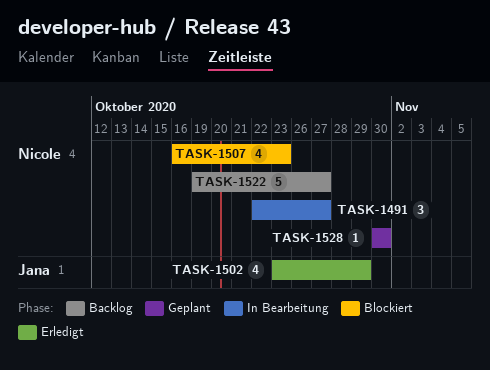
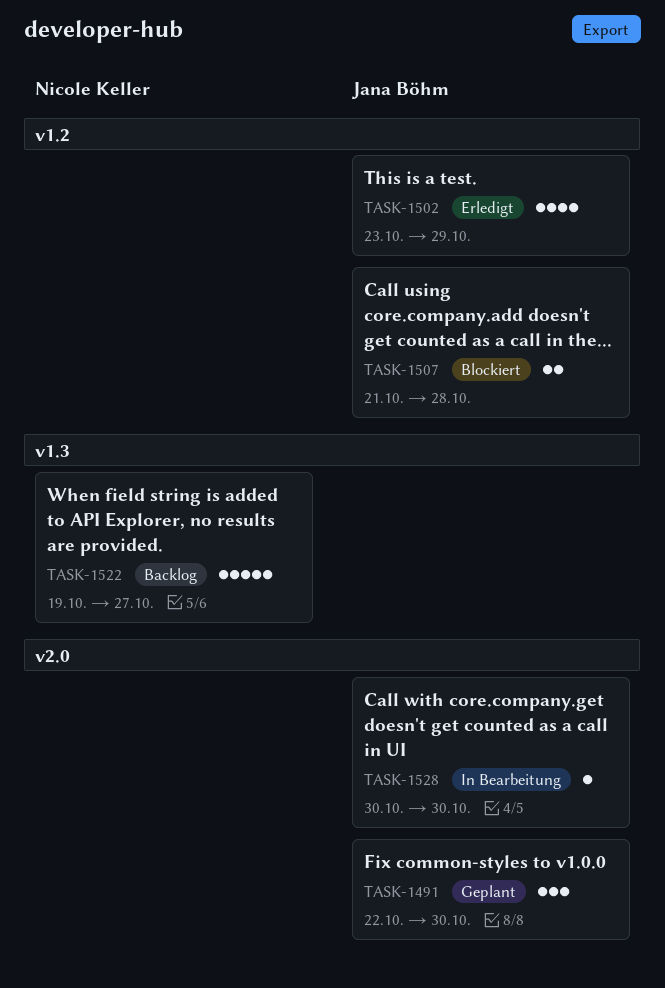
TASK-1491, status: In Bearbeitung -> Geplant
TASK-1491, owner: Nicole Keller -> Jana Böhm
TASK-1491, due: Oct 27 -> Oct 30
TASK-1507, owner: Nicole Keller -> Jana Böhm
TASK-1507, estimate: 4 -> 2
TASK-1507, start: Oct 16 -> Oct 21
TASK-1507, due: Oct 23 -> Oct 28
TASK-1528, status: Geplant -> In Bearbeitung
TASK-1528, owner: Nicole Keller -> Jana Böhm

